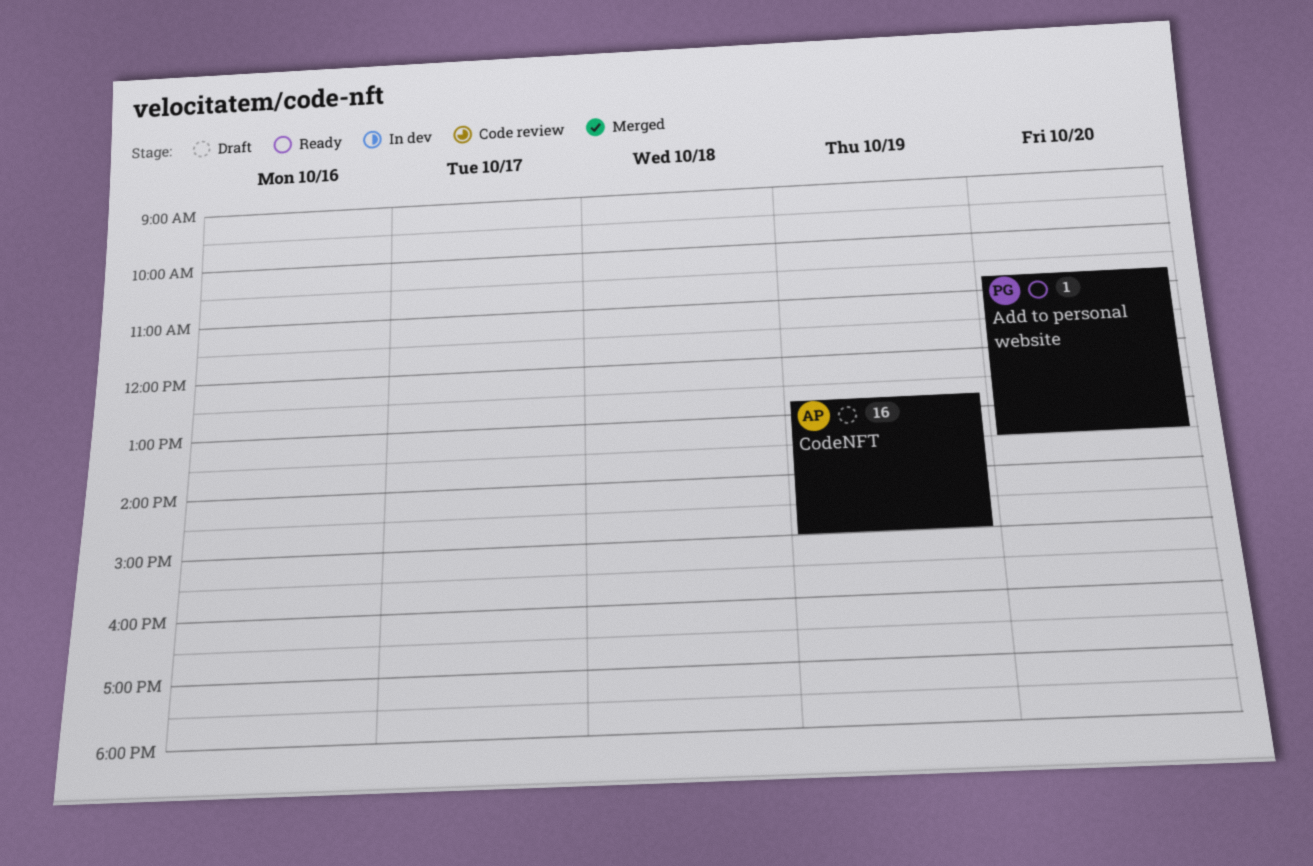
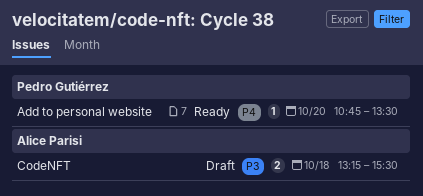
CodeNFT, estimate: 16 -> 2
CodeNFT, day: Oct 19 -> Oct 18
CodeNFT, begins: 12:45 -> 13:15
CodeNFT, ends: 15:00 -> 15:30

